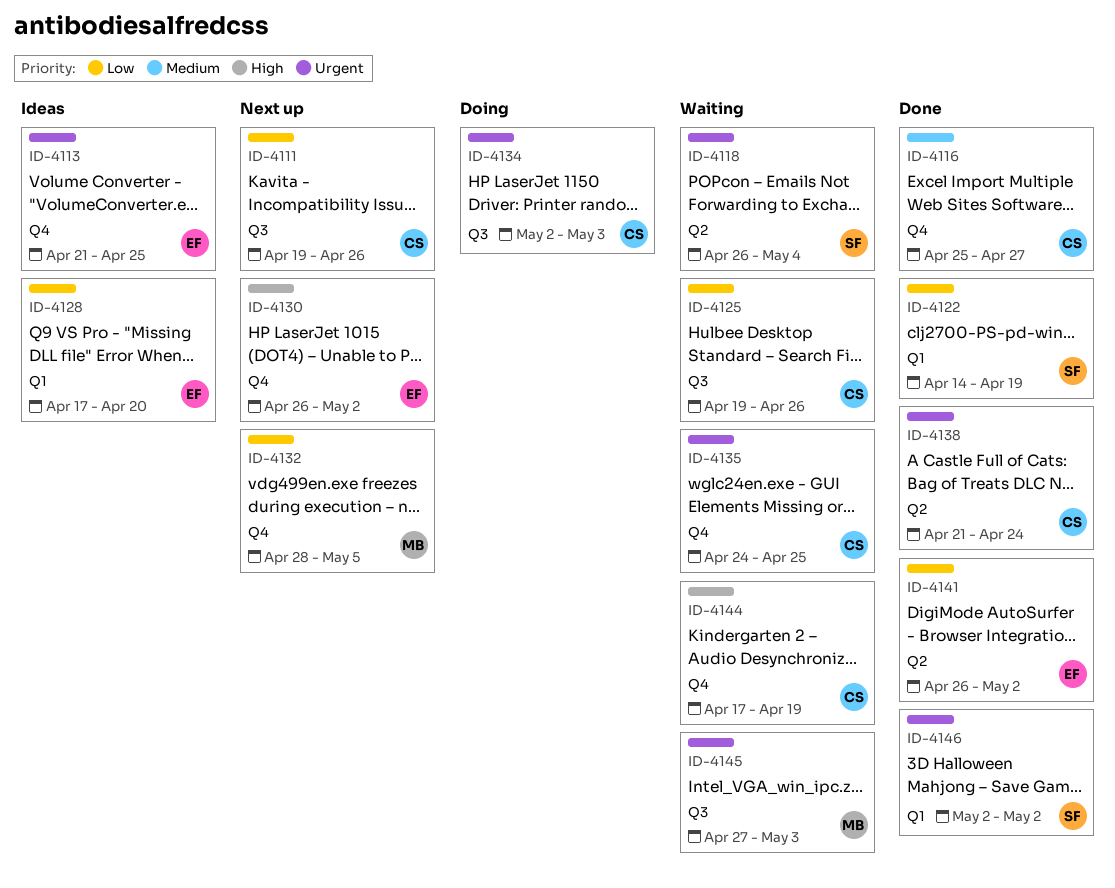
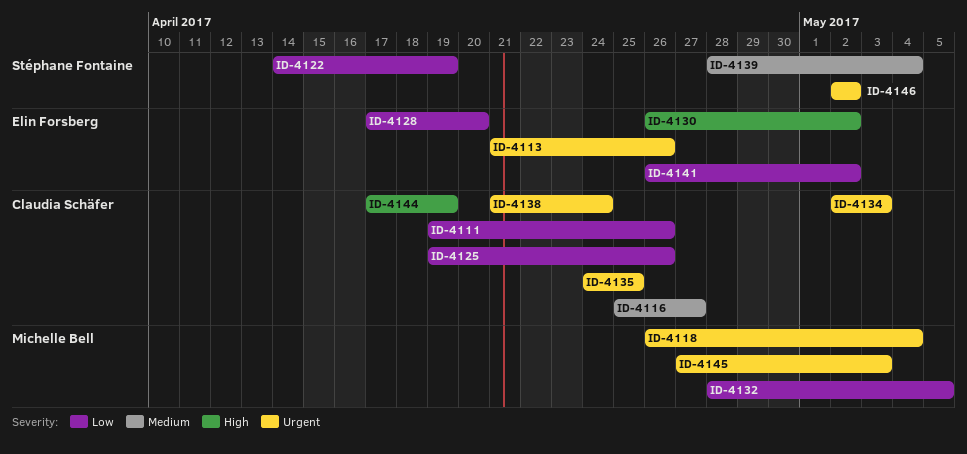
ID-4113, due: Apr 25 -> Apr 26
ID-4118, owner: Stéphane Fontaine -> Michelle Bell
ID-4139: none -> present

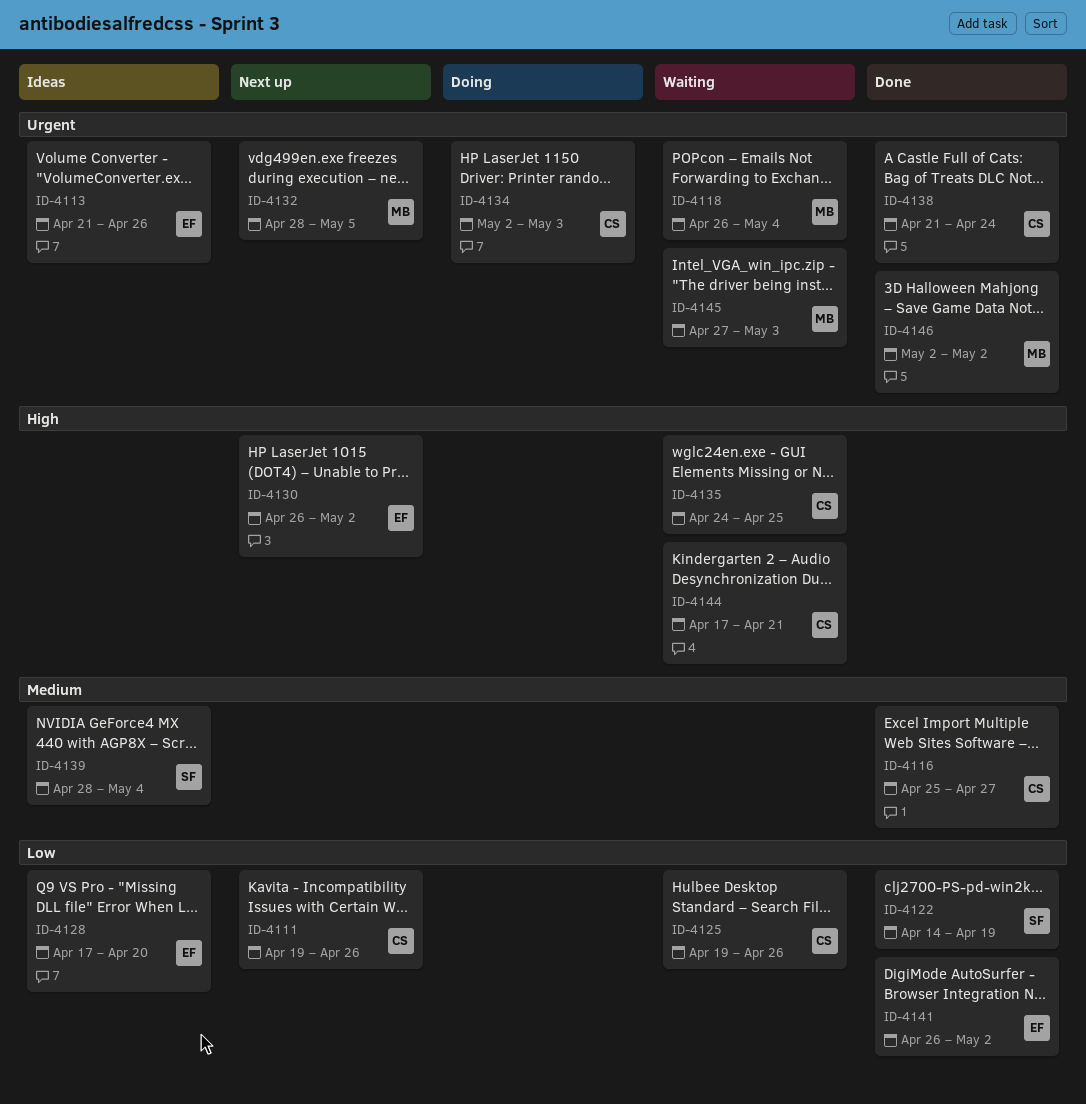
ID-4132, priority: Low -> Urgent
ID-4135, priority: Urgent -> High
ID-4144, due: Apr 19 -> Apr 21
ID-4146, owner: Stéphane Fontaine -> Michelle Bell

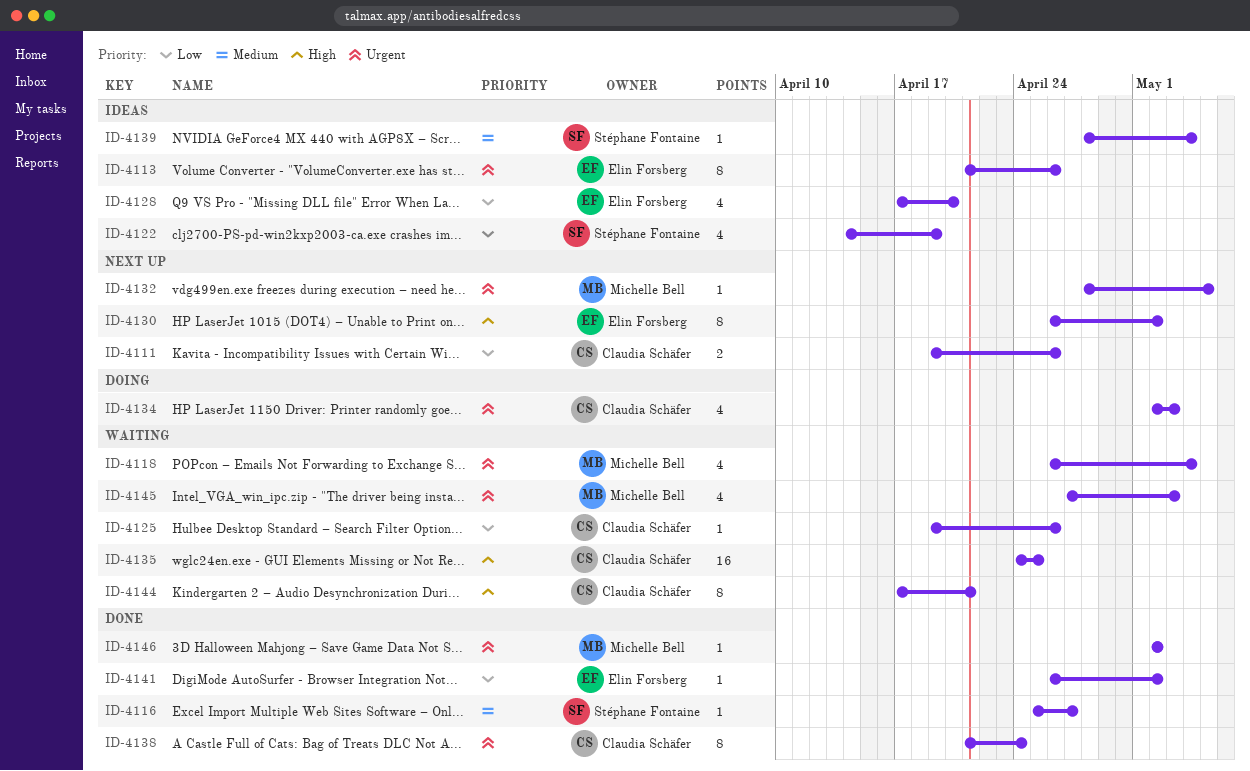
ID-4116, owner: Claudia Schäfer -> Stéphane Fontaine
ID-4122, status: Done -> Ideas

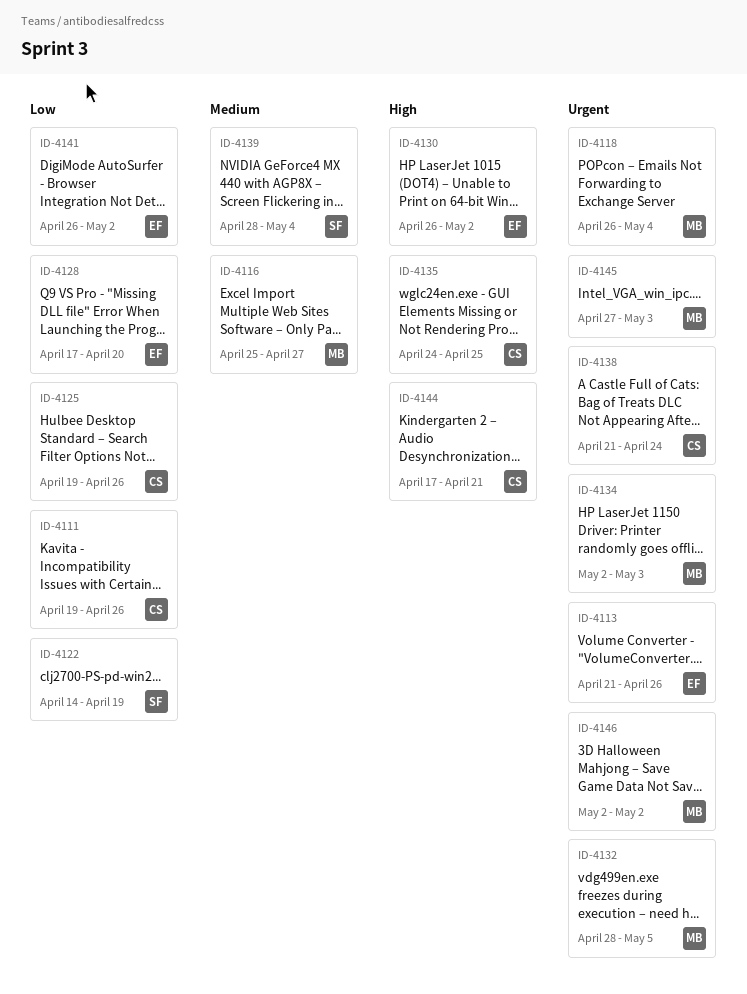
ID-4116, owner: Stéphane Fontaine -> Michelle Bell
ID-4134, owner: Claudia Schäfer -> Michelle Bell

